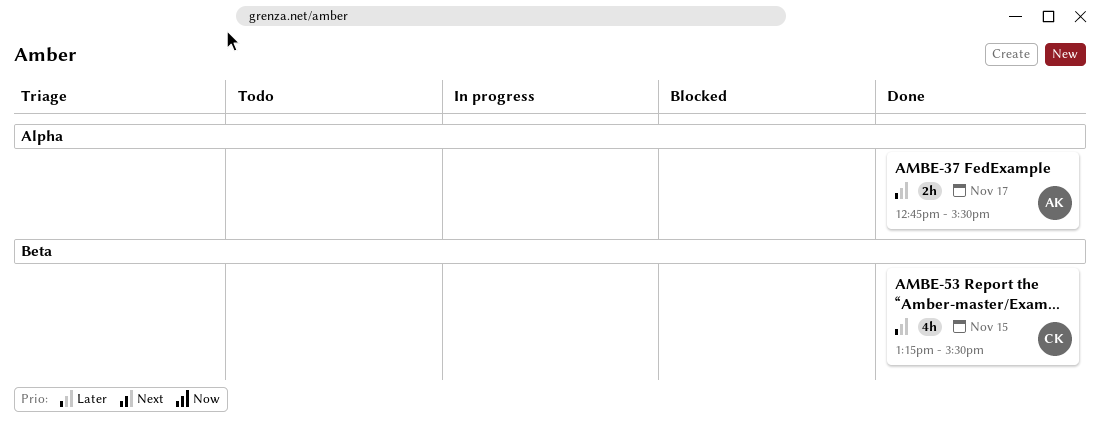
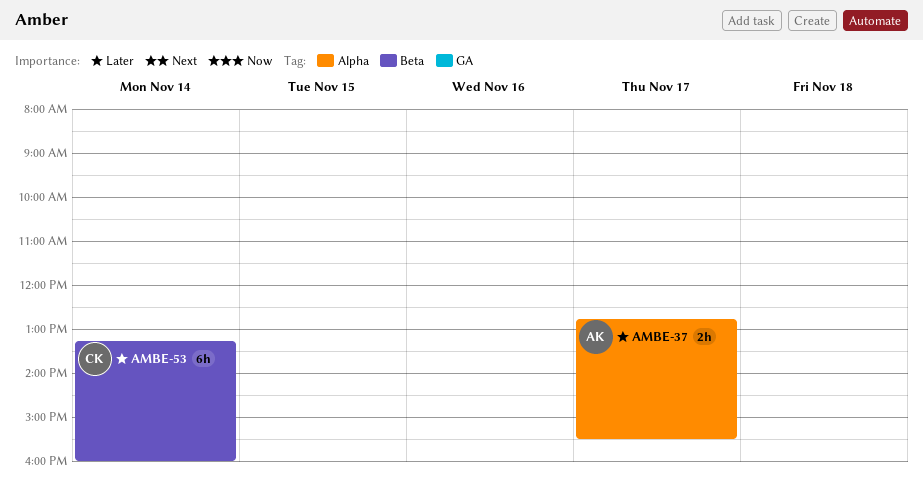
AMBE-53, estimate: 4h -> 6h
AMBE-53, day: Nov 15 -> Nov 14
AMBE-53, ends: 15:30 -> 16:00

